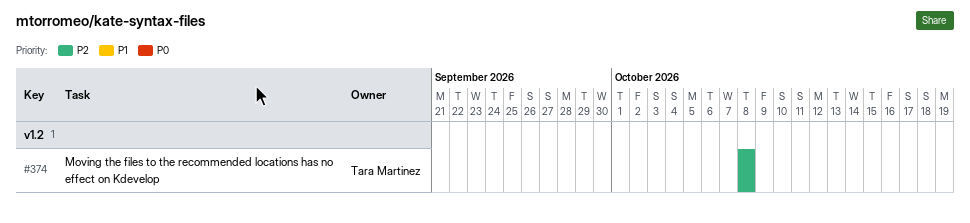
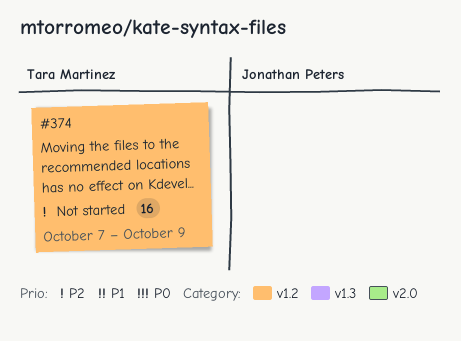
#374, start: Oct 8 -> Oct 7
#374, due: Oct 8 -> Oct 9

